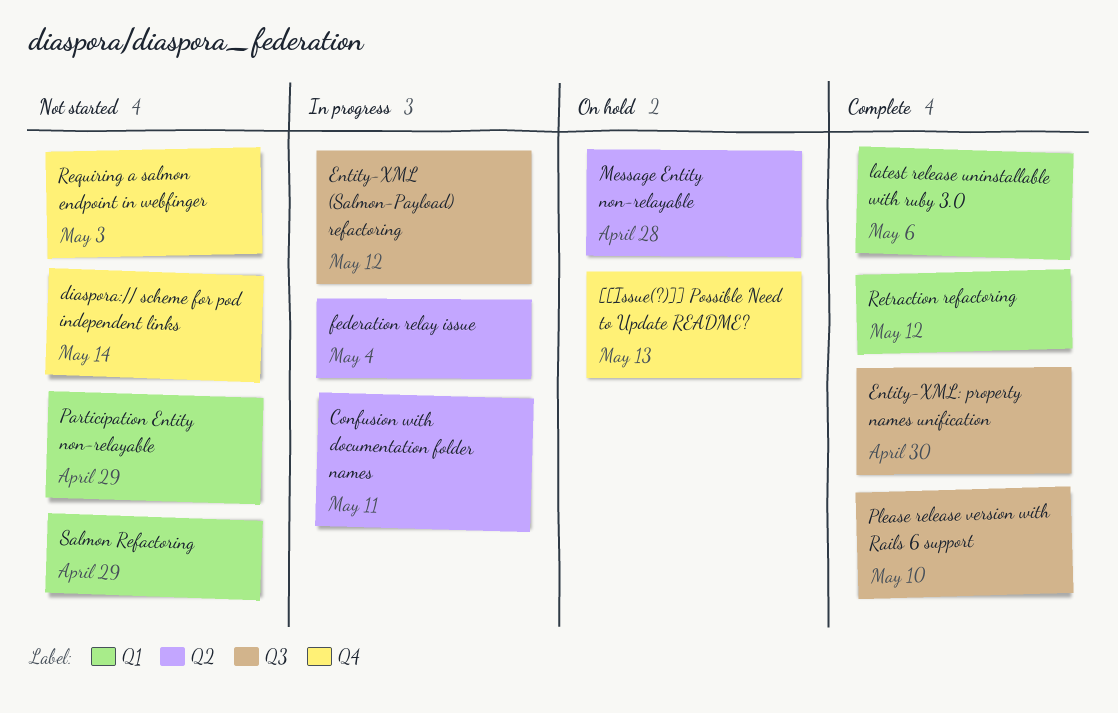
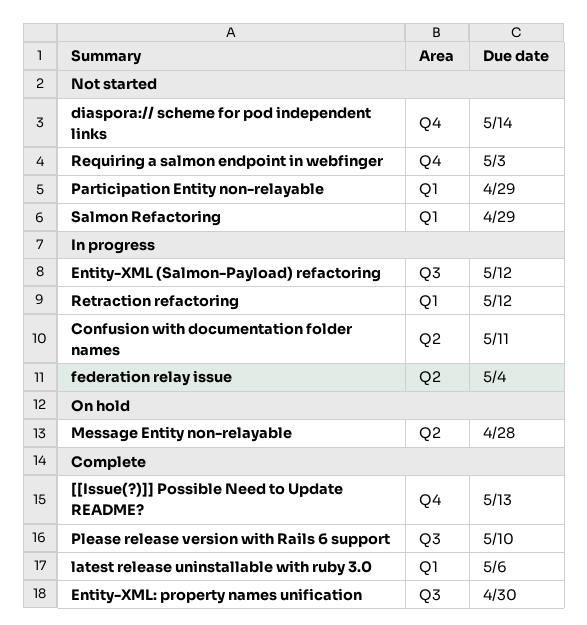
[[Issue(?)]] Possible Need to Update README?, status: On hold -> Complete
Retraction refactoring, status: Complete -> In progress

